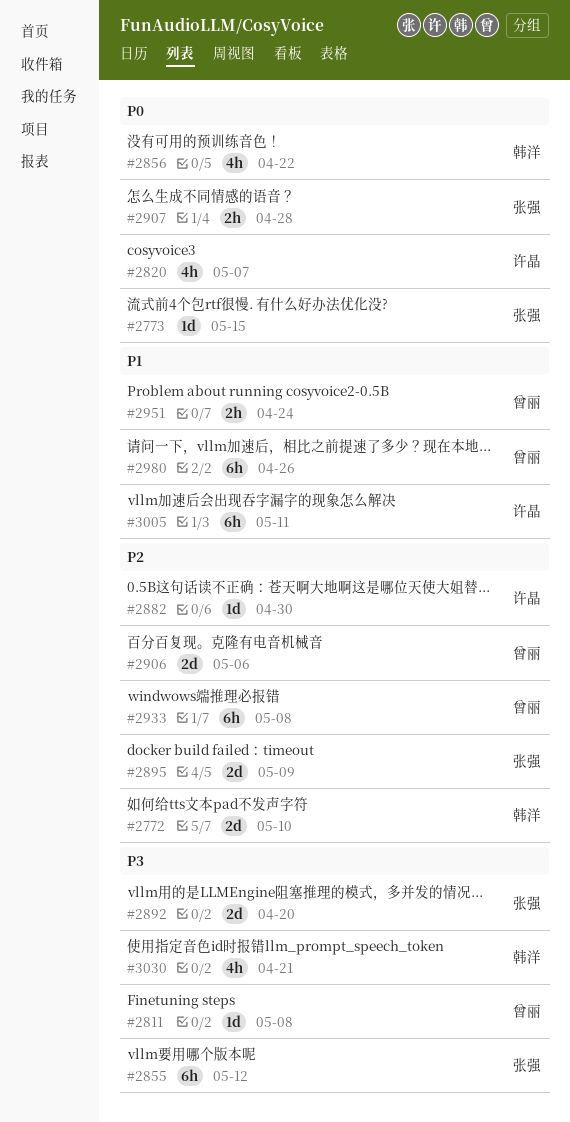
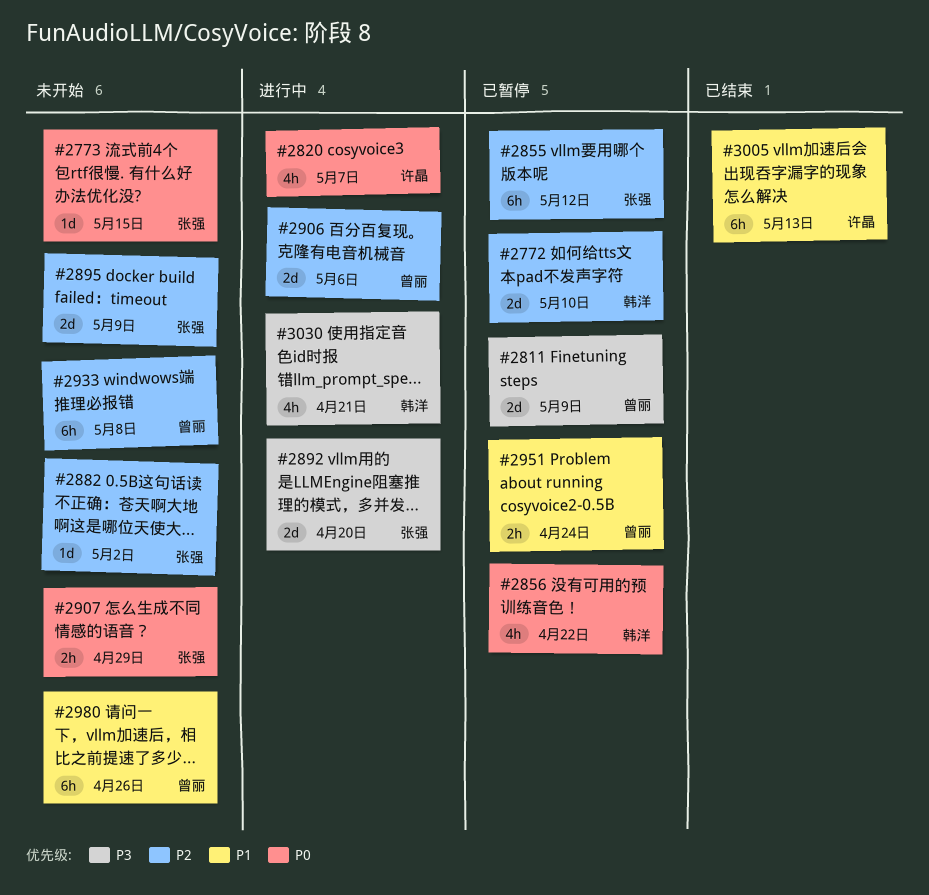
#2811, estimate: 1d -> 2d
#2811, due: May 8 -> May 9
#2855, priority: P3 -> P2
#2882, owner: 许晶 -> 张强
#2882, due: Apr 30 -> May 2
#2907, due: Apr 28 -> Apr 29
#3005, due: May 11 -> May 13

